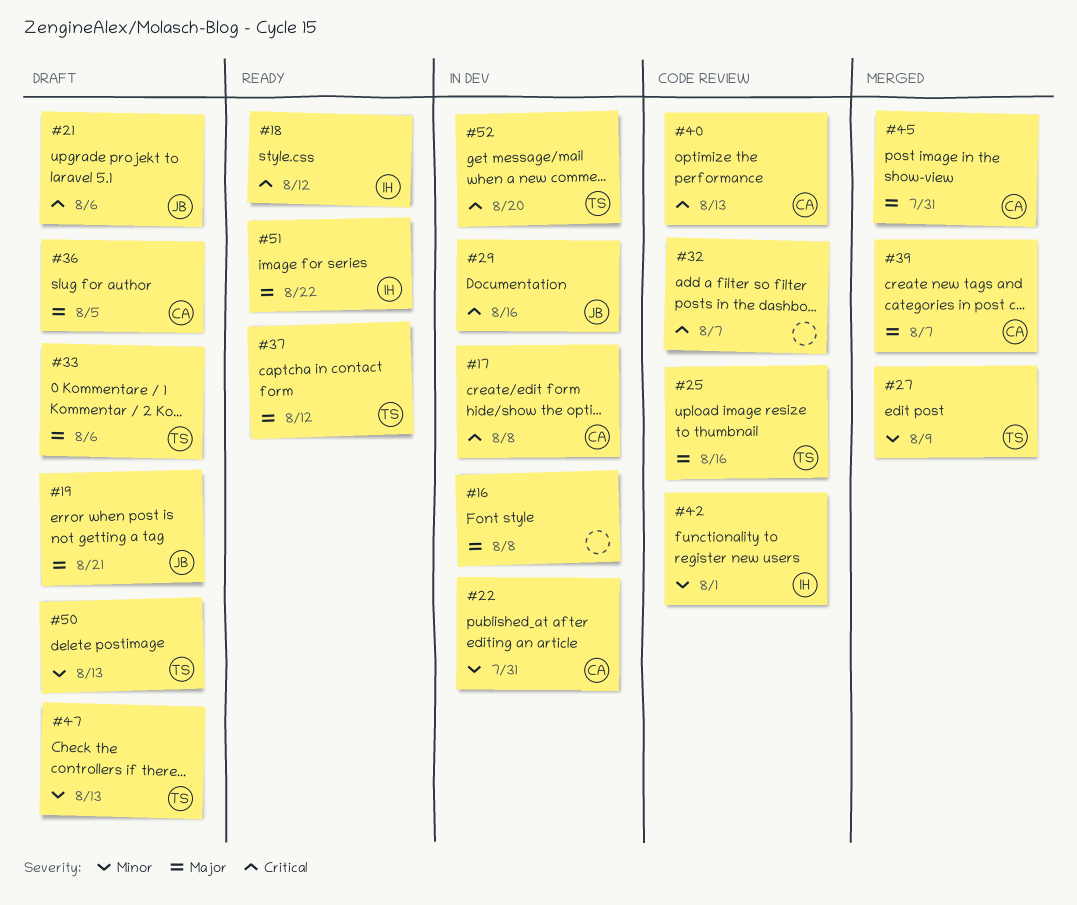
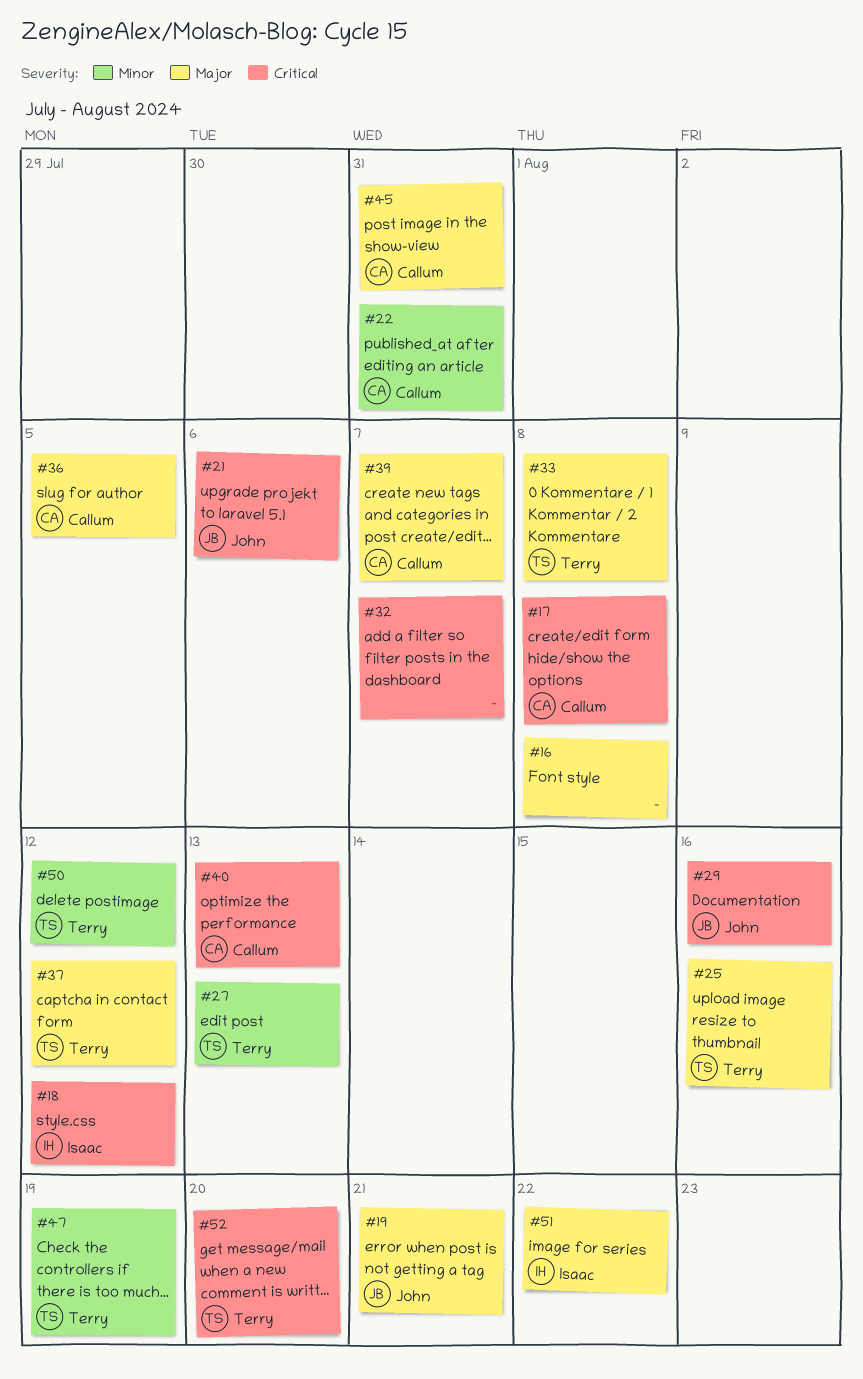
#27, due: Aug 9 -> Aug 13
#33, due: Aug 6 -> Aug 8
#42: present -> none
#47, due: Aug 13 -> Aug 19
#50, due: Aug 13 -> Aug 12

